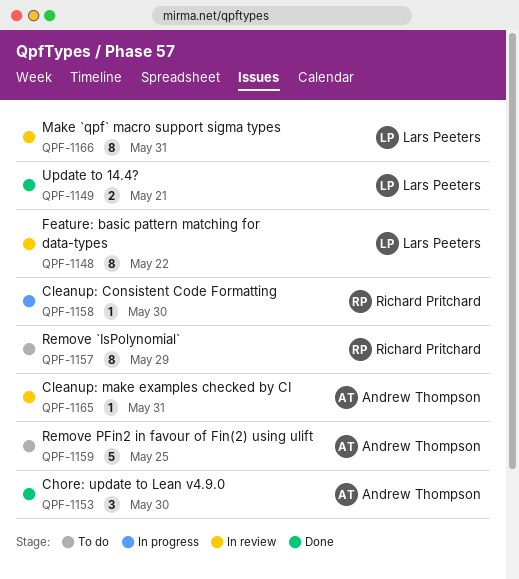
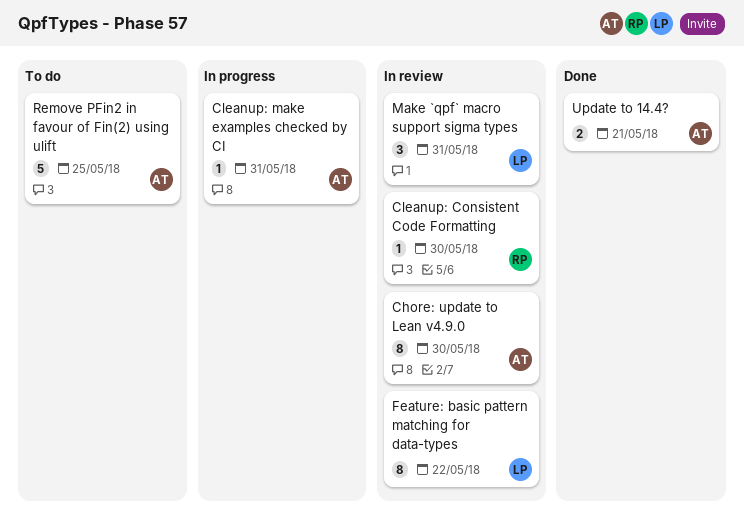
Chore: update to Lean v4.9.0, status: Done -> In review
Chore: update to Lean v4.9.0, estimate: 3 -> 8
Cleanup: Consistent Code Formatting, status: In progress -> In review
Cleanup: make examples checked by CI, status: In review -> In progress
Make `qpf` macro support sigma types, estimate: 8 -> 3
Remove `IsPolynomial`: present -> none
Update to 14.4?, owner: Lars Peeters -> Andrew Thompson

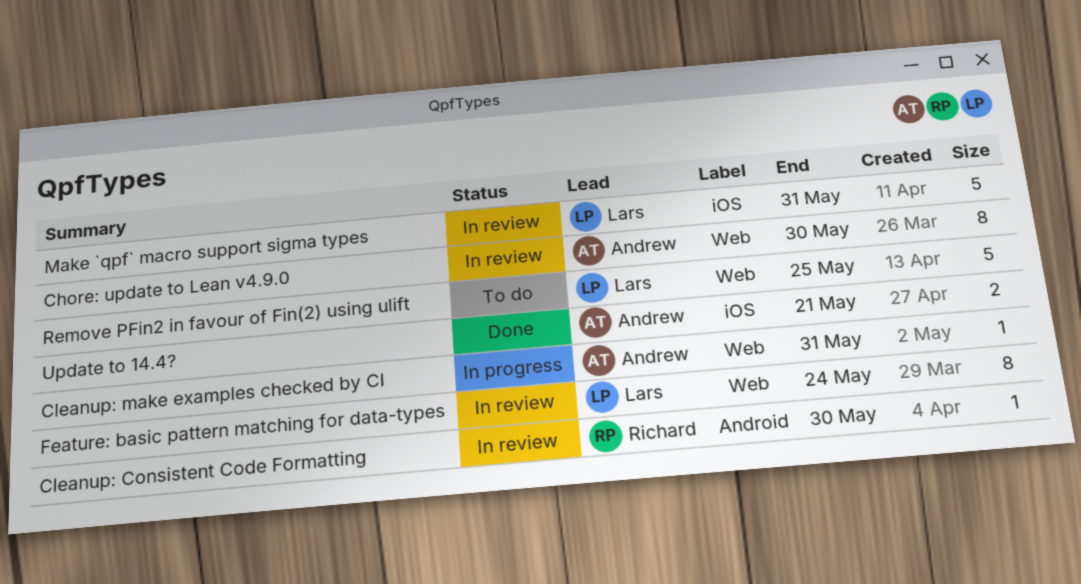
Feature: basic pattern matching for data-types, due: May 22 -> May 24
Make `qpf` macro support sigma types, estimate: 3 -> 5
Remove PFin2 in favour of Fin(2) using ulift, owner: Andrew -> Lars

